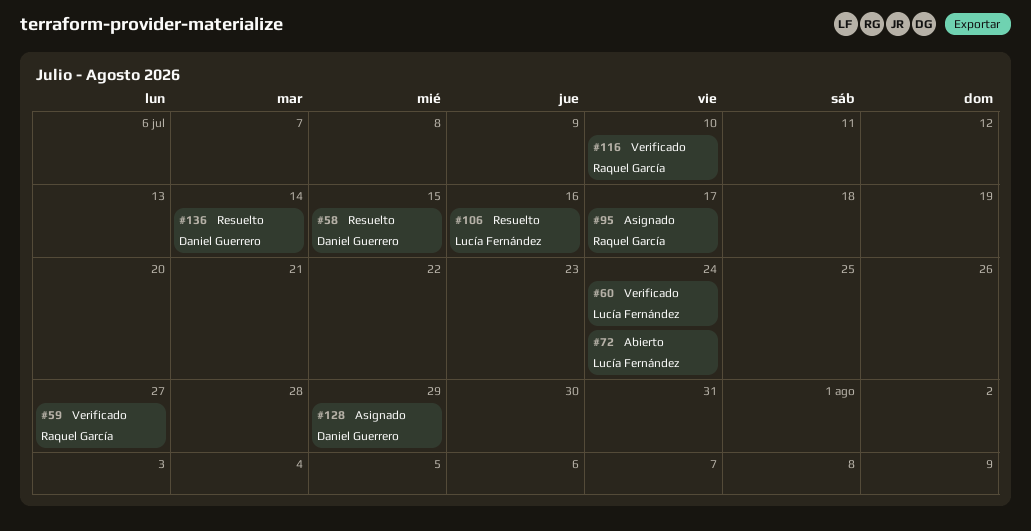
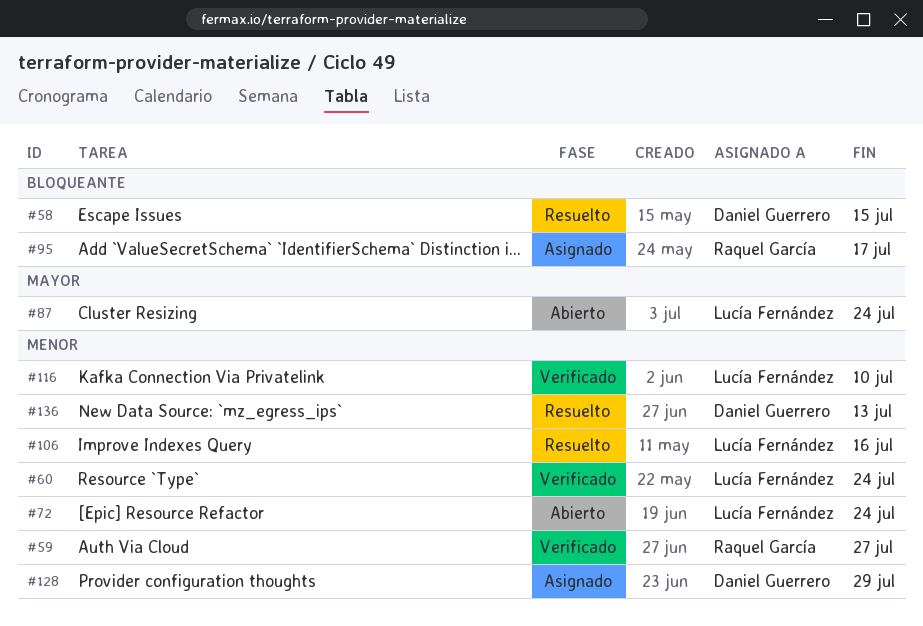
#87: none -> present
#116, owner: Raquel García -> Lucía Fernández
#136, due: Jul 14 -> Jul 13

